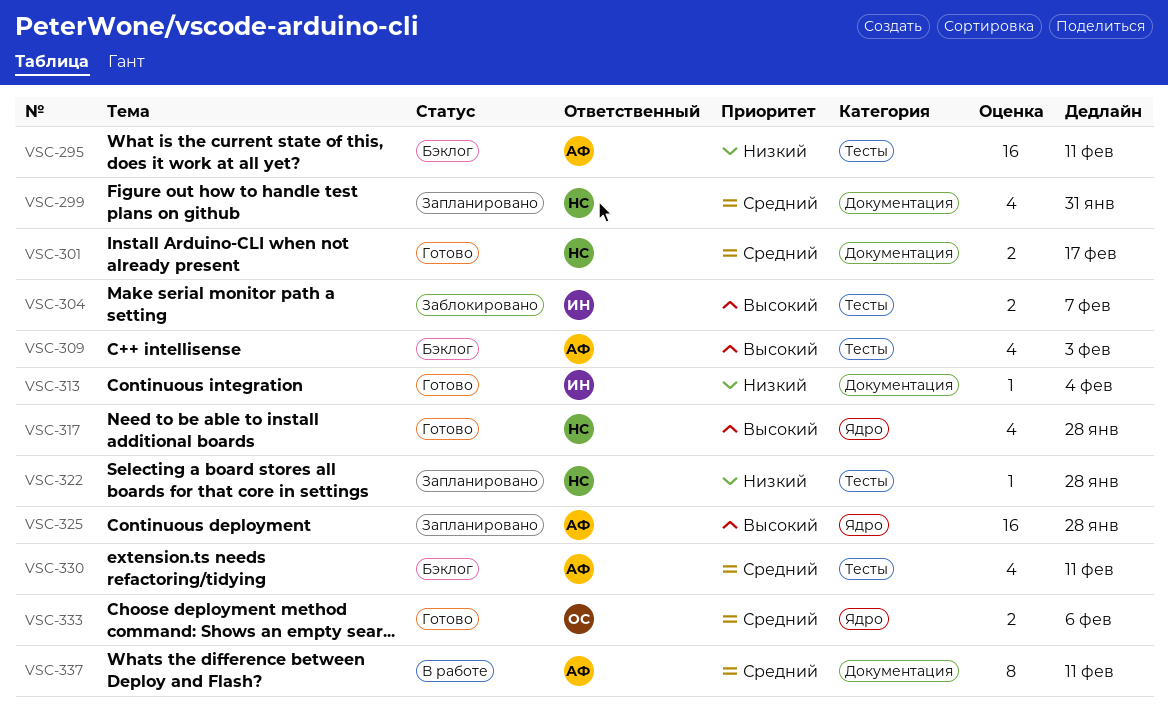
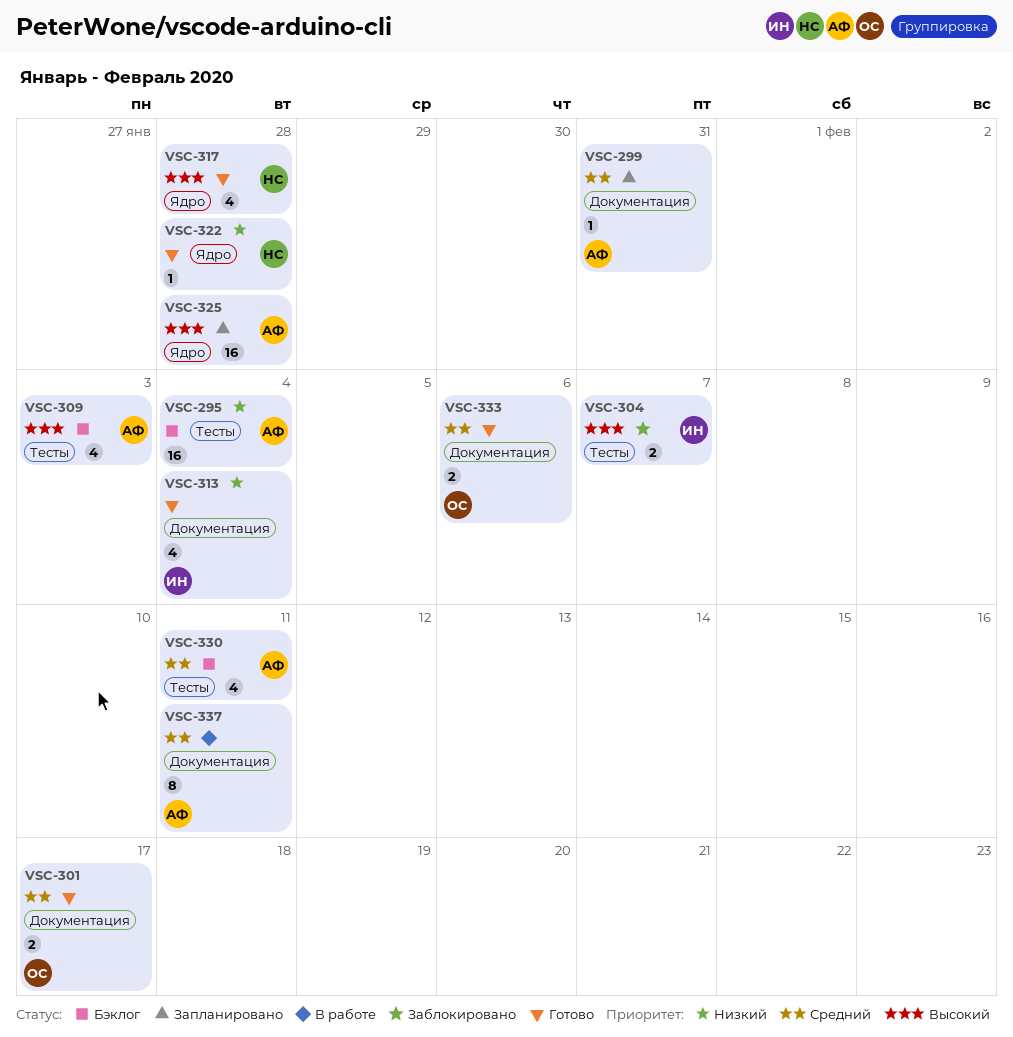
VSC-295, due: Feb 11 -> Feb 4
VSC-299, owner: НС -> АФ
VSC-299, estimate: 4 -> 1
VSC-301, owner: НС -> ОС
VSC-313, estimate: 1 -> 4
VSC-322, status: Запланировано -> Готово
VSC-322, label: Тесты -> Ядро
VSC-333, label: Ядро -> Документация

